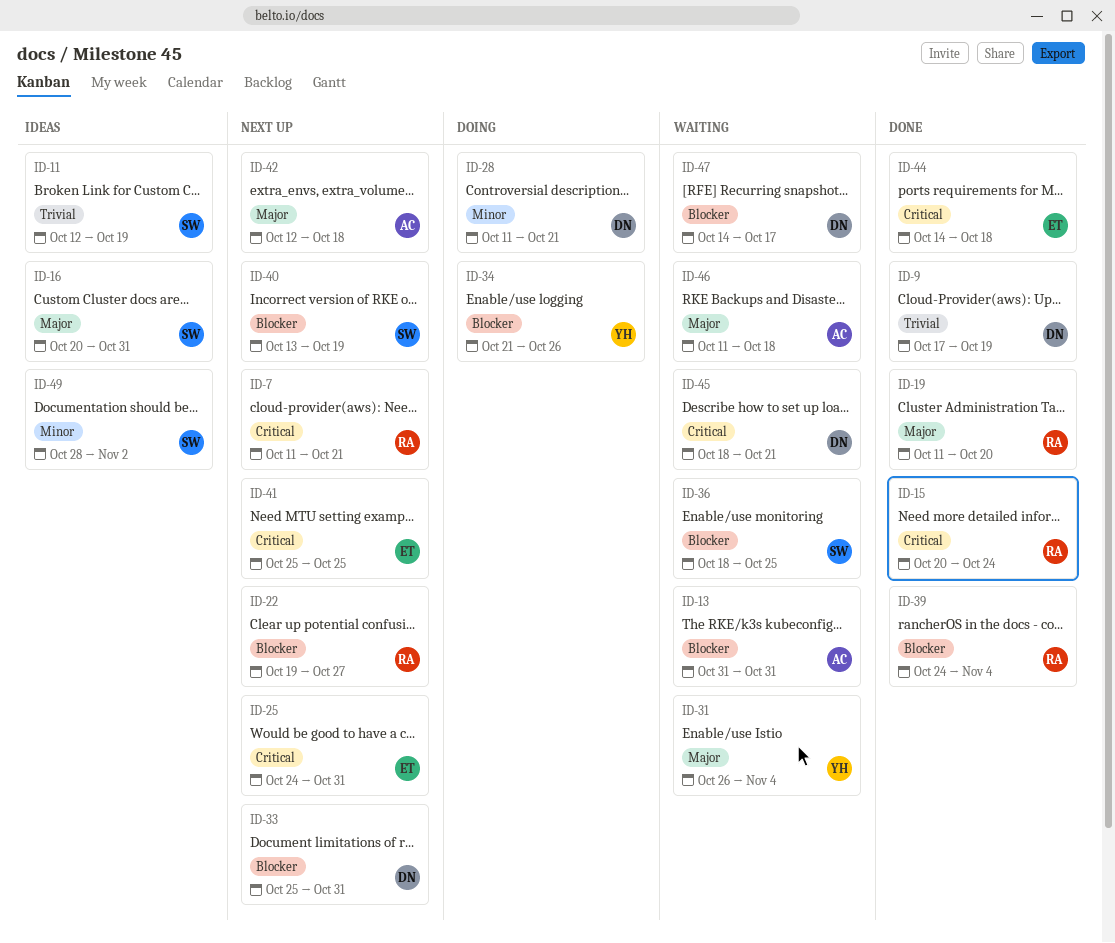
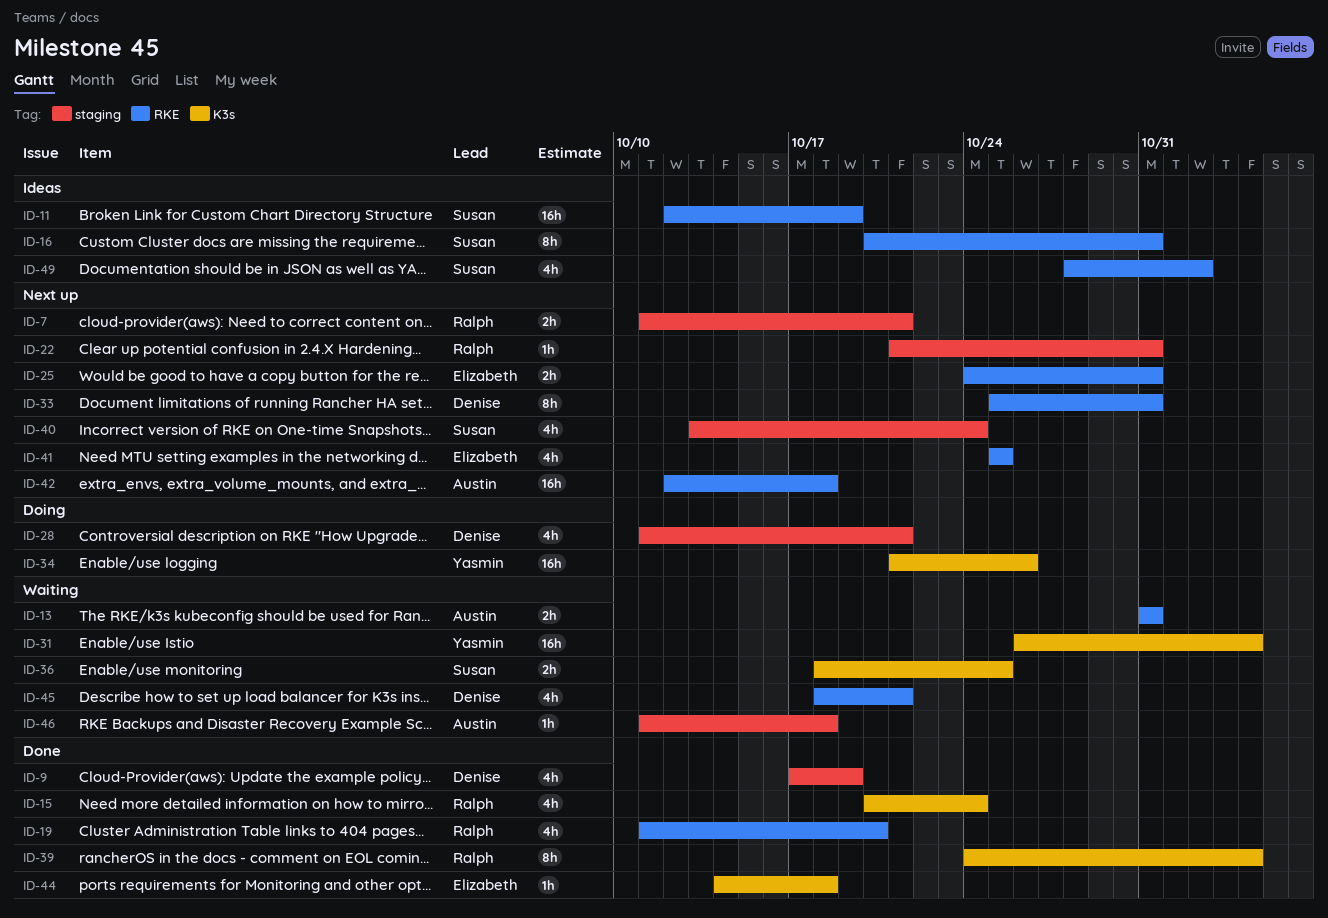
ID-22, start: Oct 19 -> Oct 21
ID-22, due: Oct 27 -> Oct 31
ID-40, due: Oct 19 -> Oct 24
ID-47: present -> none

